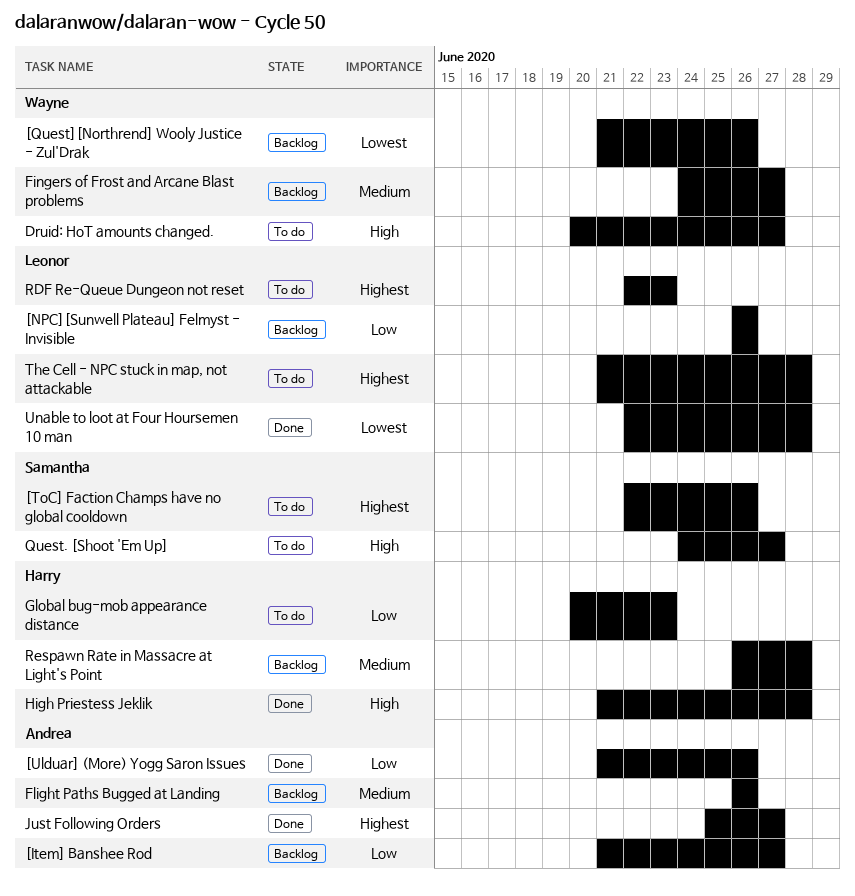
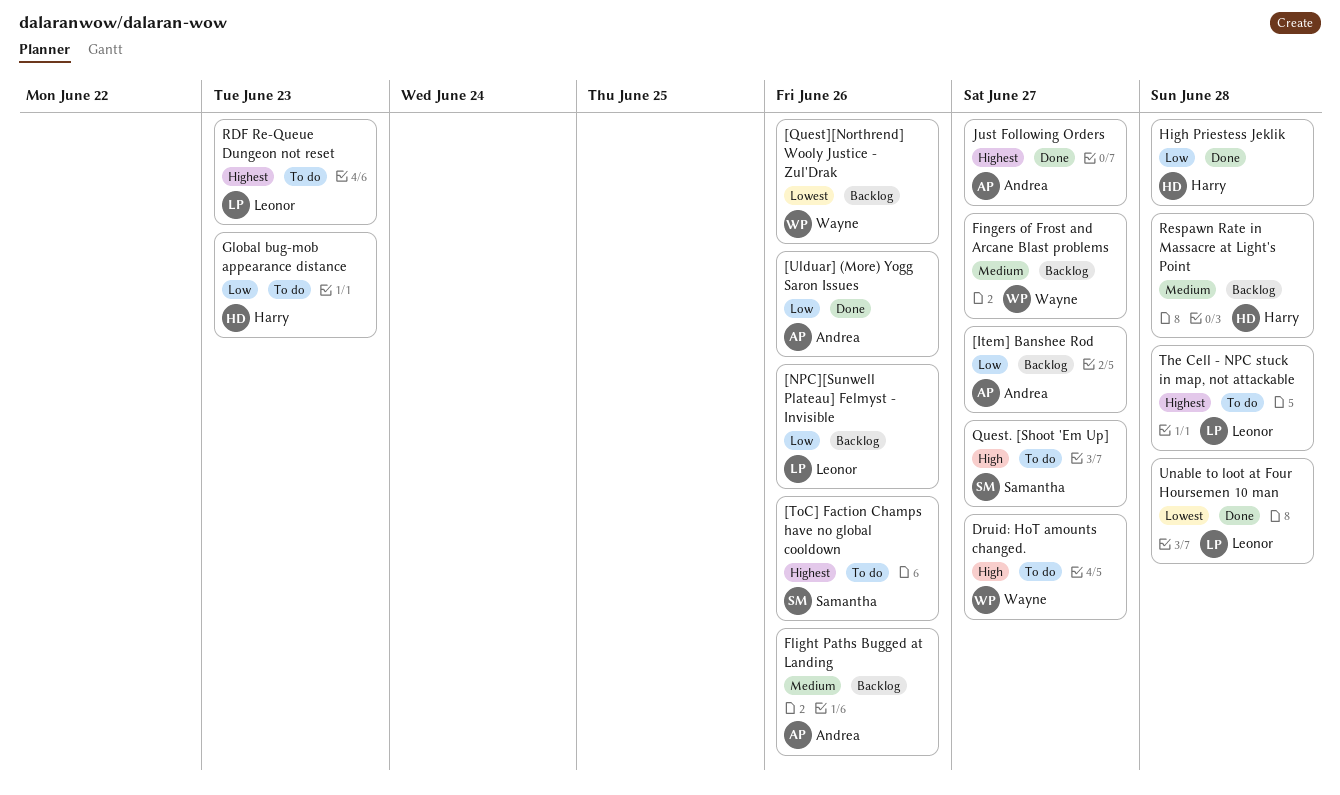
High Priestess Jeklik, priority: High -> Low

